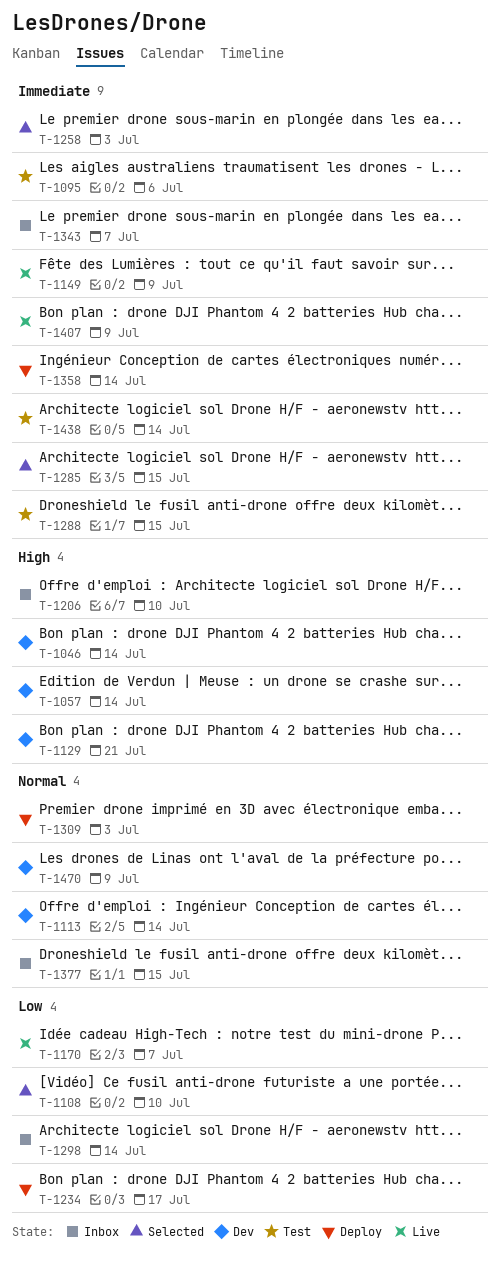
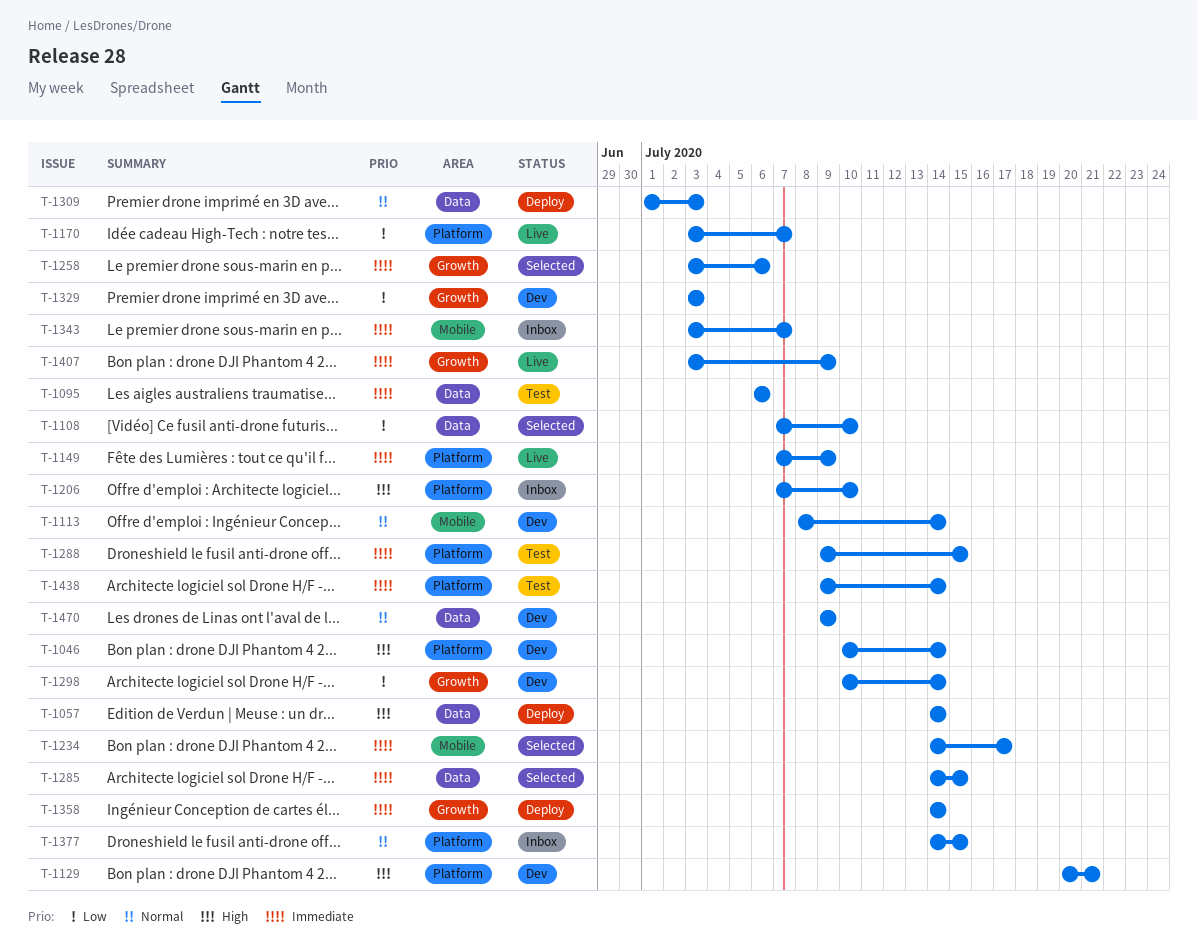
T-1057, status: Dev -> Deploy
T-1234, status: Deploy -> Selected
T-1234, priority: Low -> Immediate
T-1258, due: Jul 3 -> Jul 6
T-1298, status: Inbox -> Dev
T-1329: none -> present

